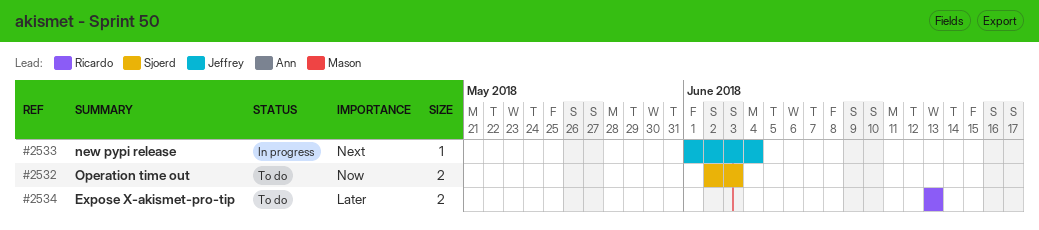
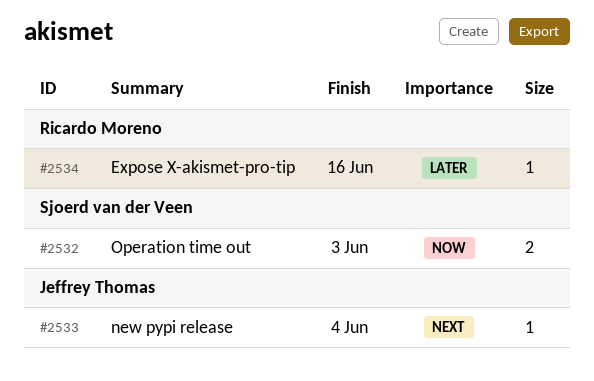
#2534, estimate: 2 -> 1
#2534, due: Jun 13 -> Jun 16

